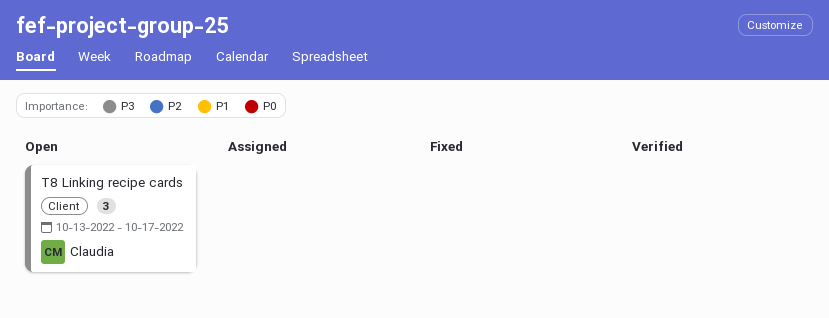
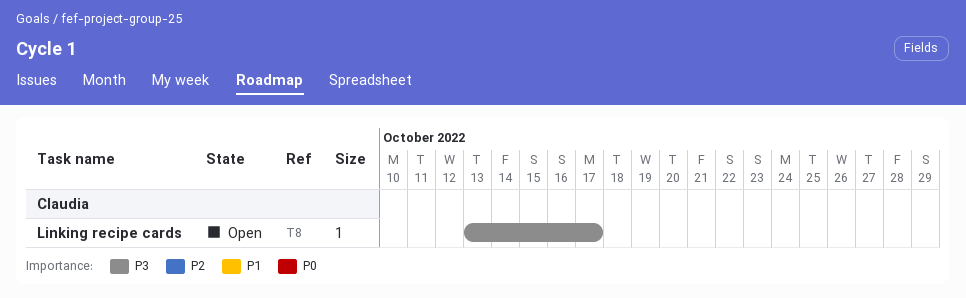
T8, estimate: 3 -> 1

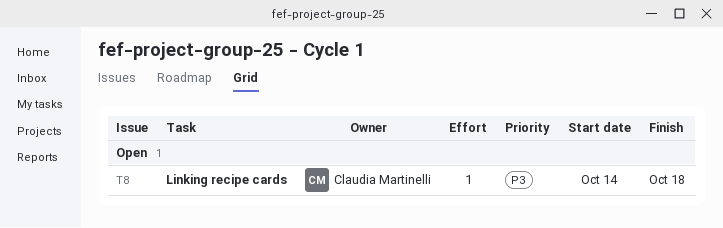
T8, start: Oct 13 -> Oct 14
T8, due: Oct 17 -> Oct 18

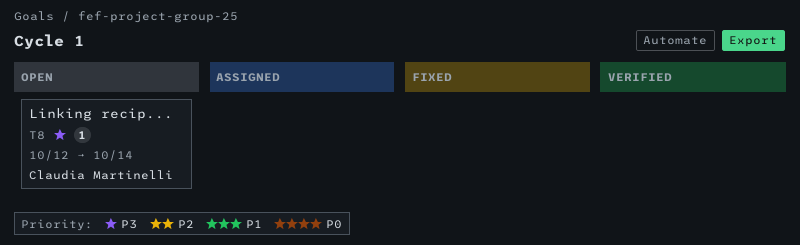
T8, start: Oct 14 -> Oct 12
T8, due: Oct 18 -> Oct 14

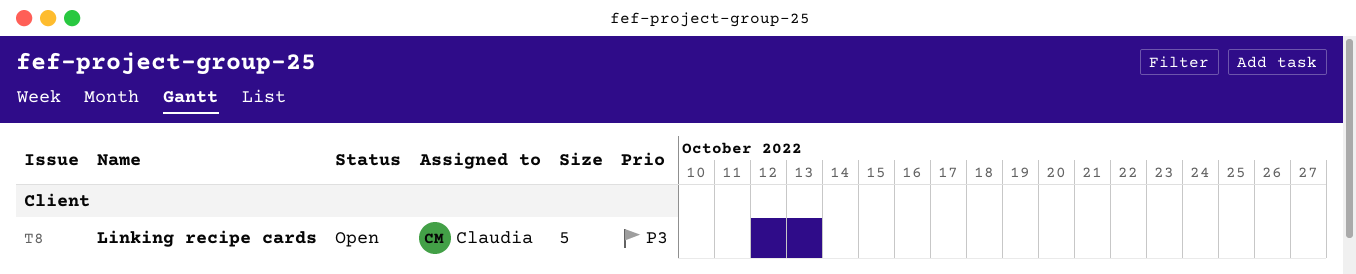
T8, estimate: 1 -> 5
T8, due: Oct 14 -> Oct 13

